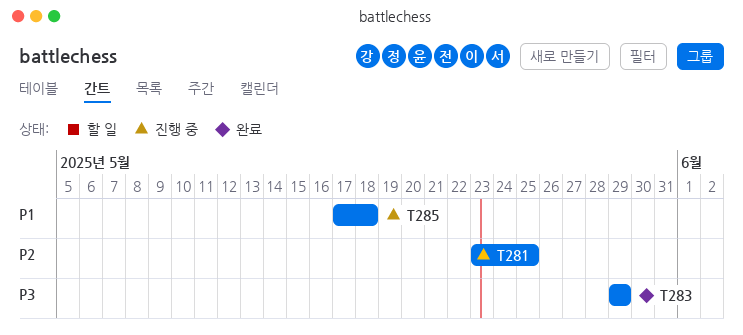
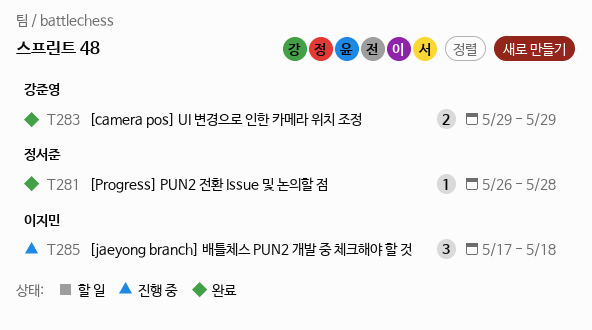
T281, status: 진행 중 -> 완료
T281, start: May 23 -> May 26
T281, due: May 25 -> May 28

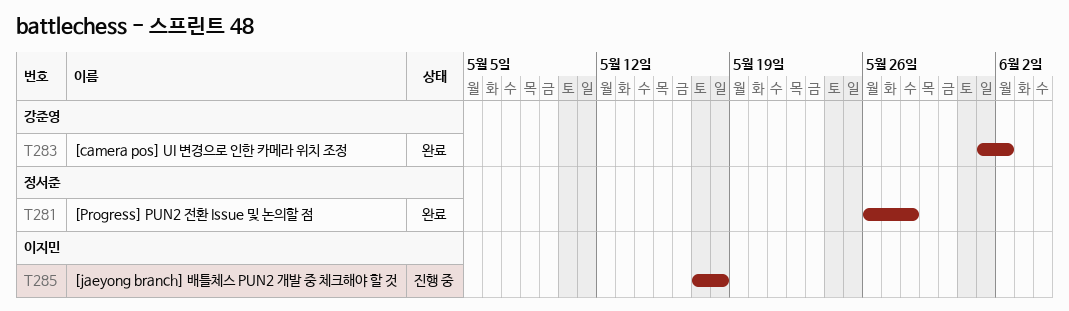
T283, start: May 29 -> Jun 1
T283, due: May 29 -> Jun 2

